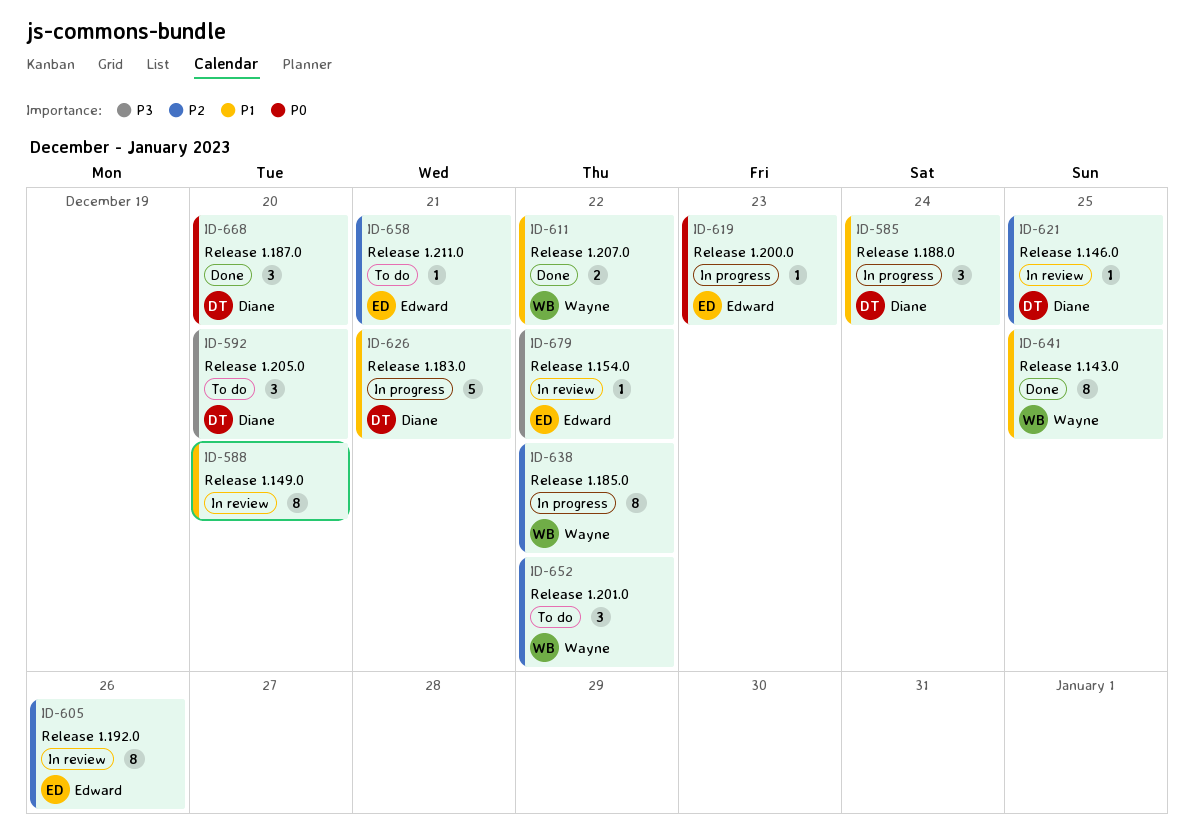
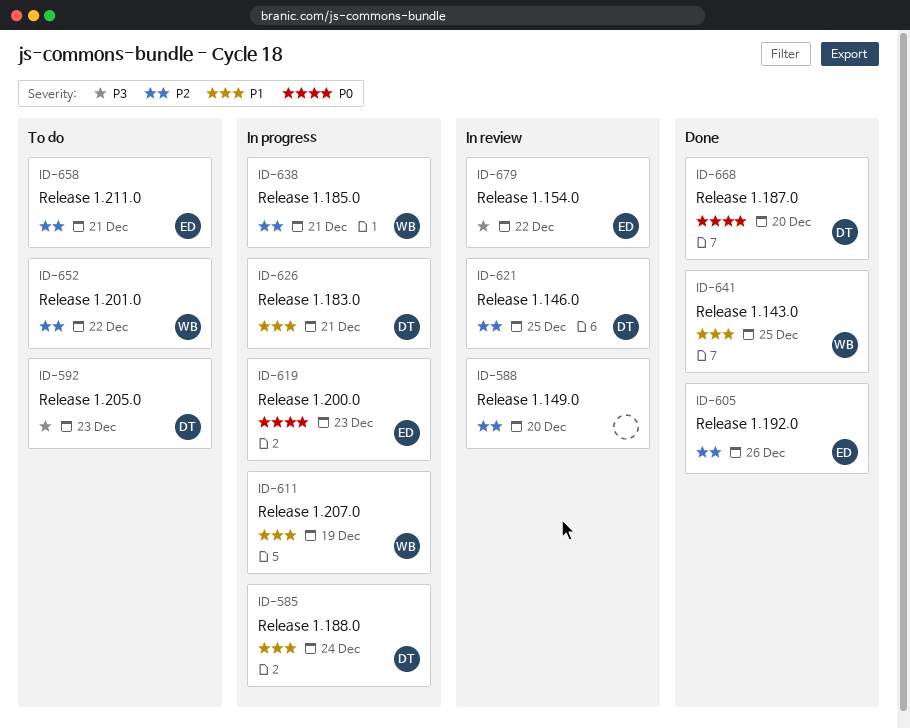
ID-588, priority: P1 -> P2
ID-592, due: Dec 20 -> Dec 23
ID-605, status: In review -> Done
ID-611, status: Done -> In progress
ID-611, due: Dec 22 -> Dec 19
ID-638, due: Dec 22 -> Dec 21

